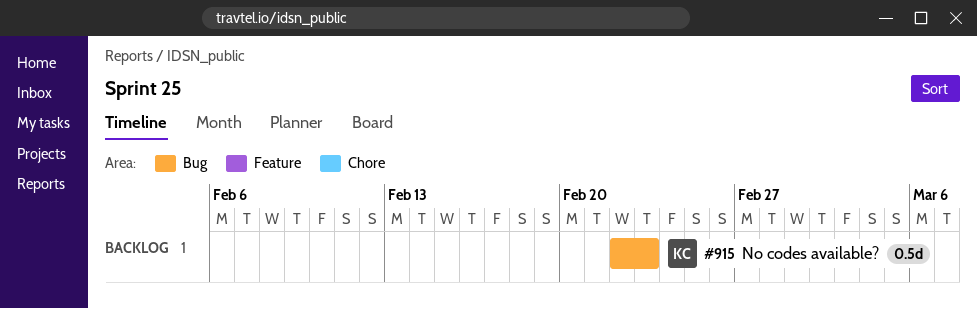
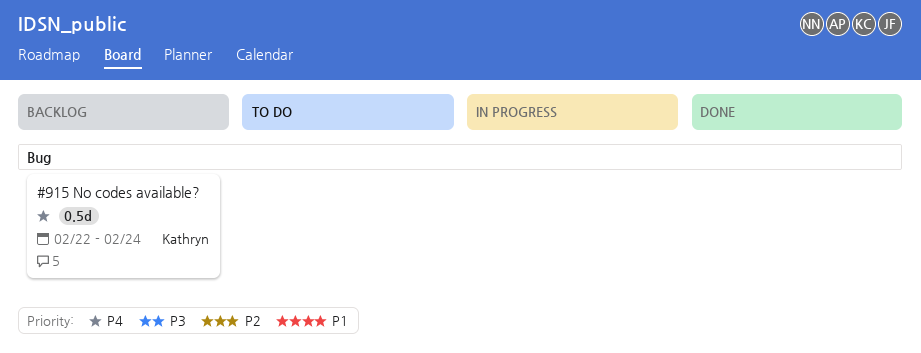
#915, due: Feb 23 -> Feb 24

